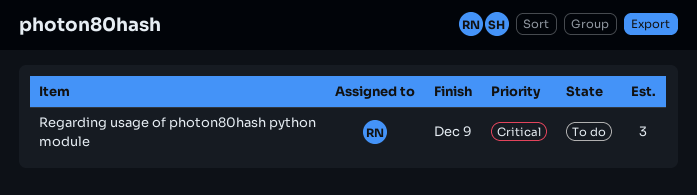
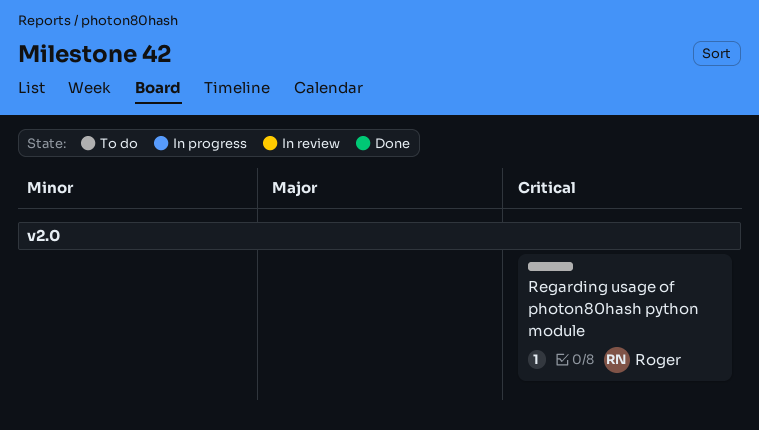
Regarding usage of photon80hash python module, estimate: 3 -> 1

